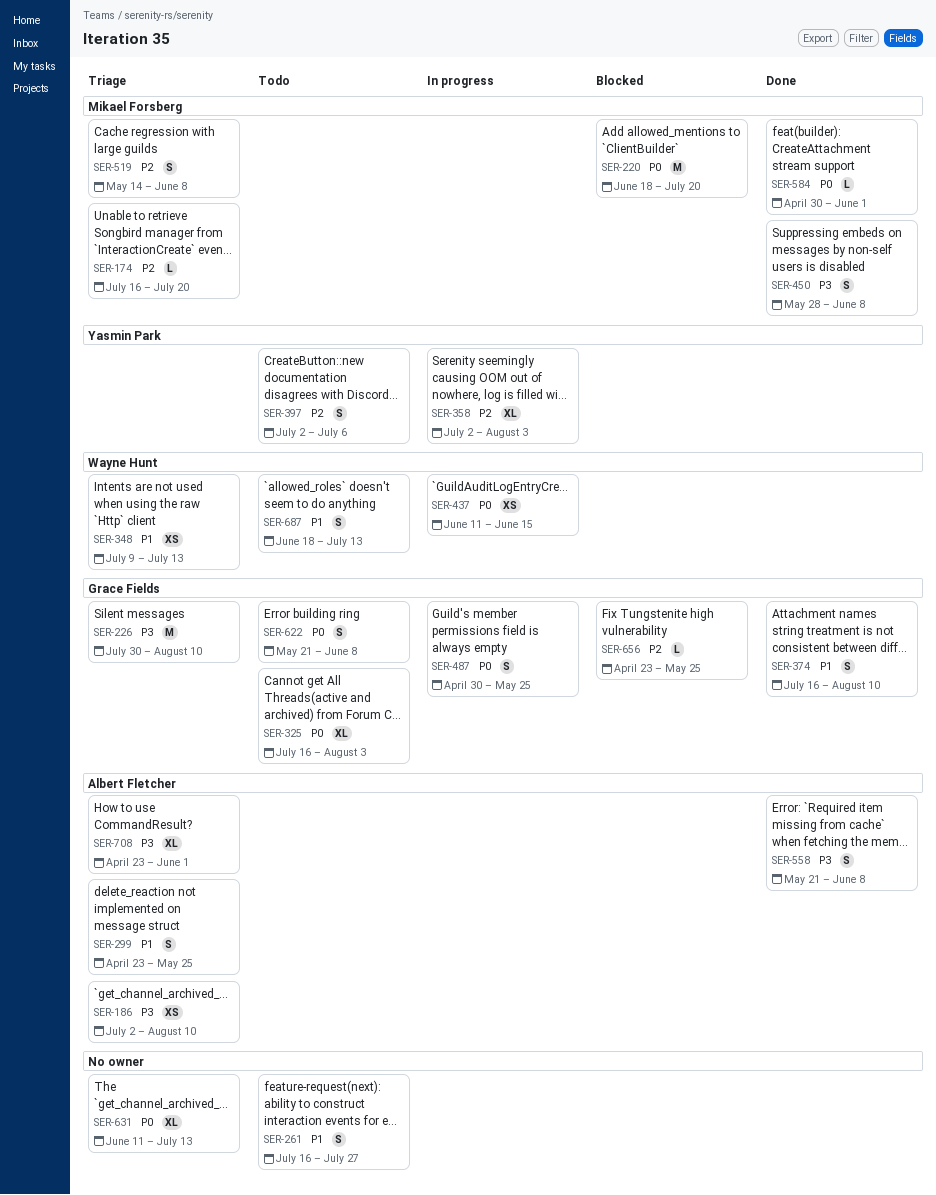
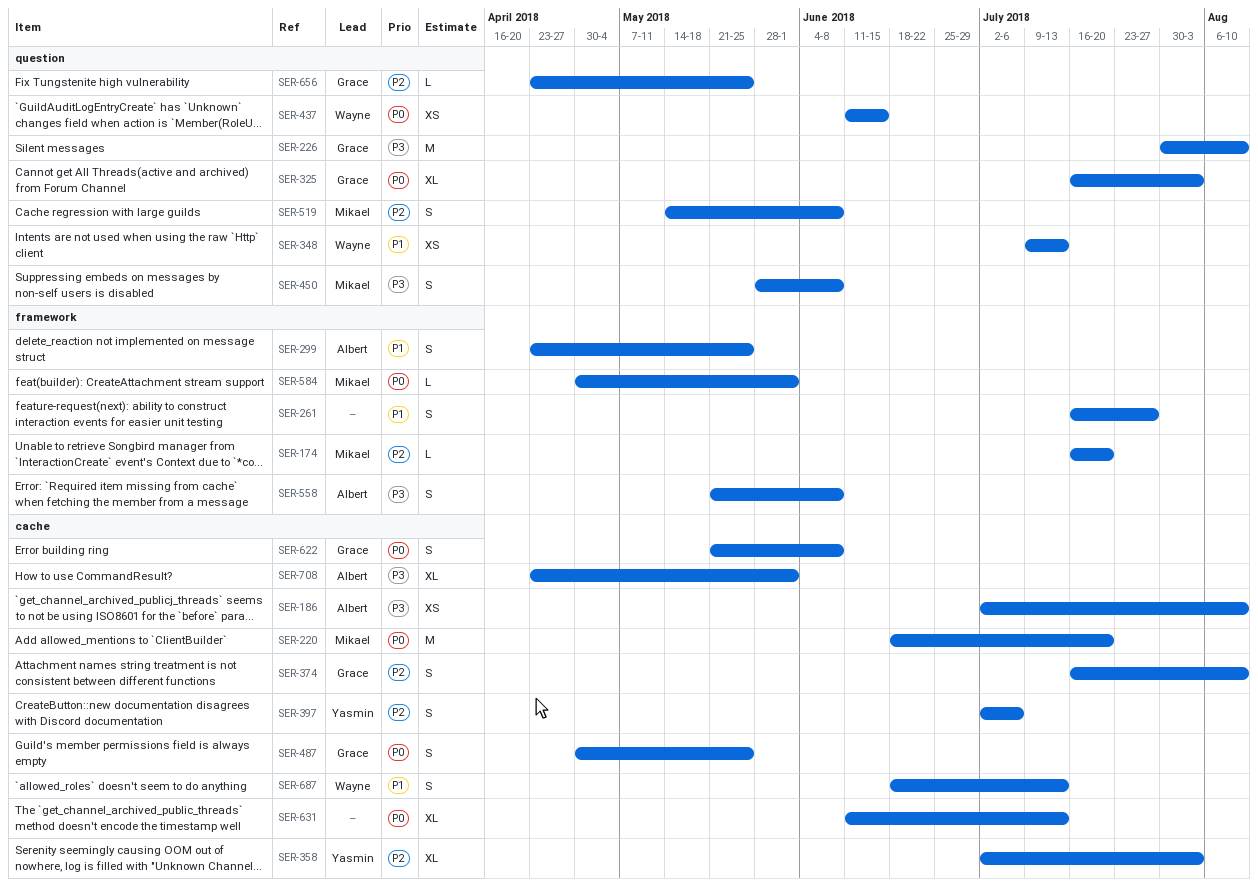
SER-374, priority: P1 -> P2

